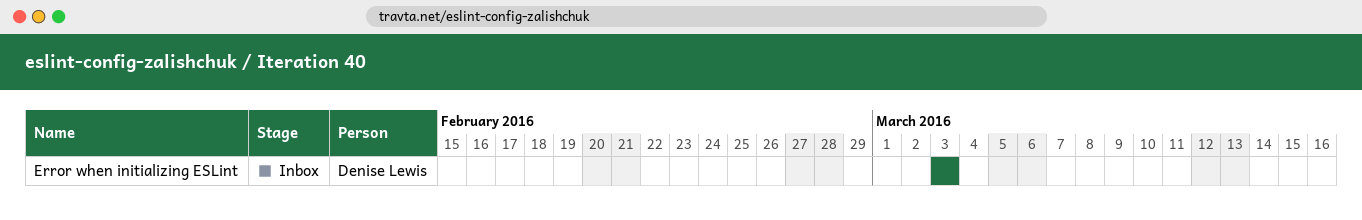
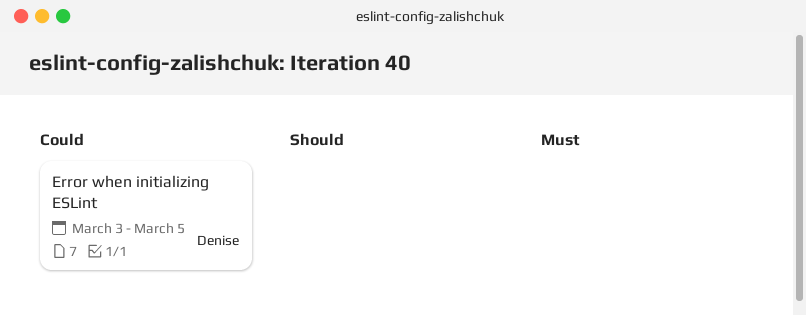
Error when initializing ESLint, due: Mar 3 -> Mar 5

